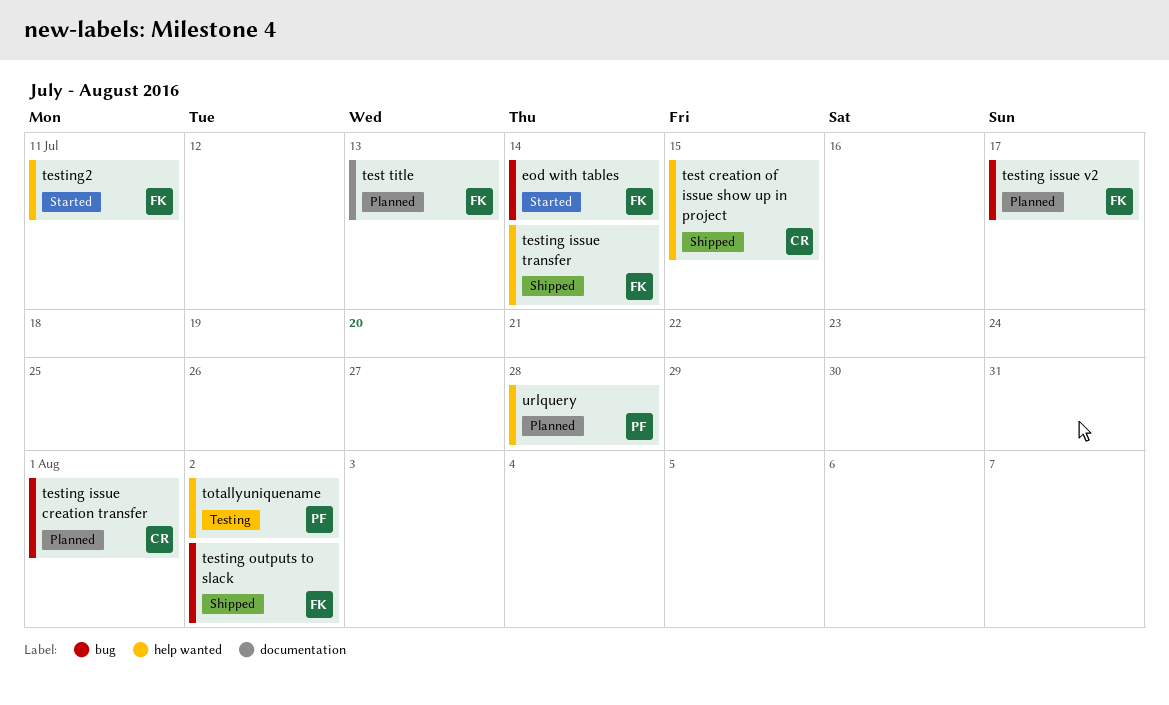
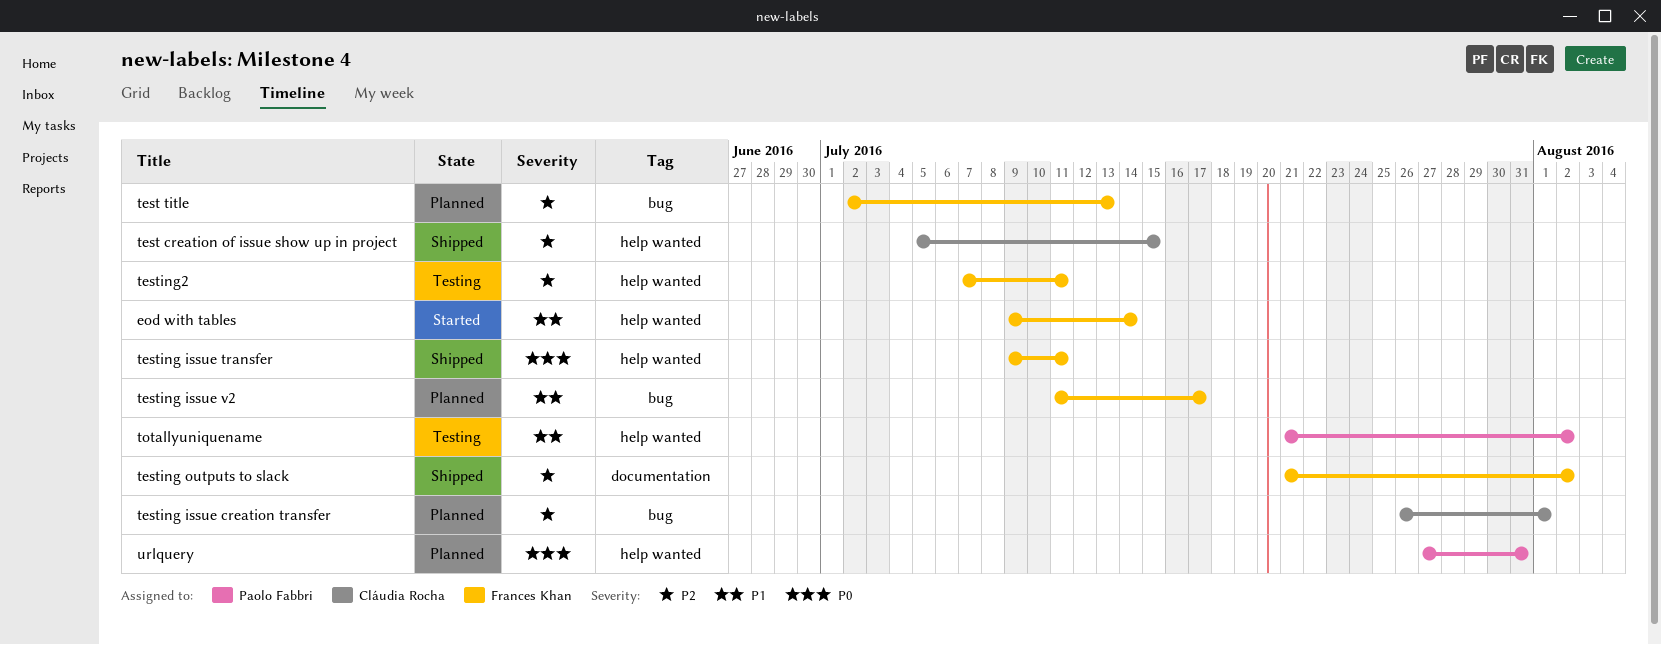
eod with tables, label: bug -> help wanted
test title, label: documentation -> bug
testing issue transfer, due: Jul 14 -> Jul 11
testing outputs to slack, label: bug -> documentation
testing2, status: Started -> Testing
urlquery, due: Jul 28 -> Jul 31

